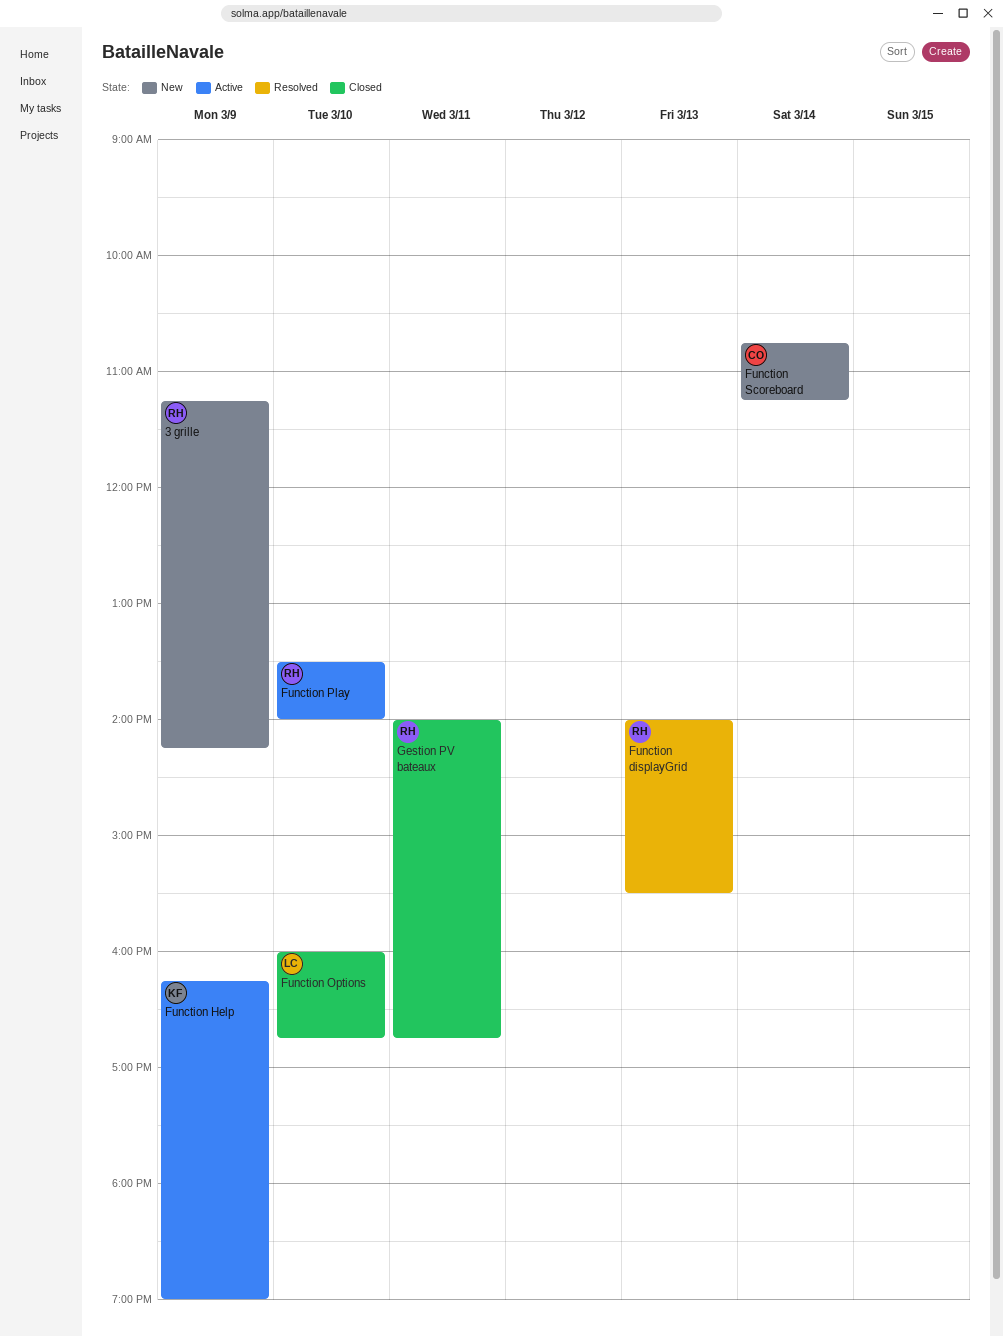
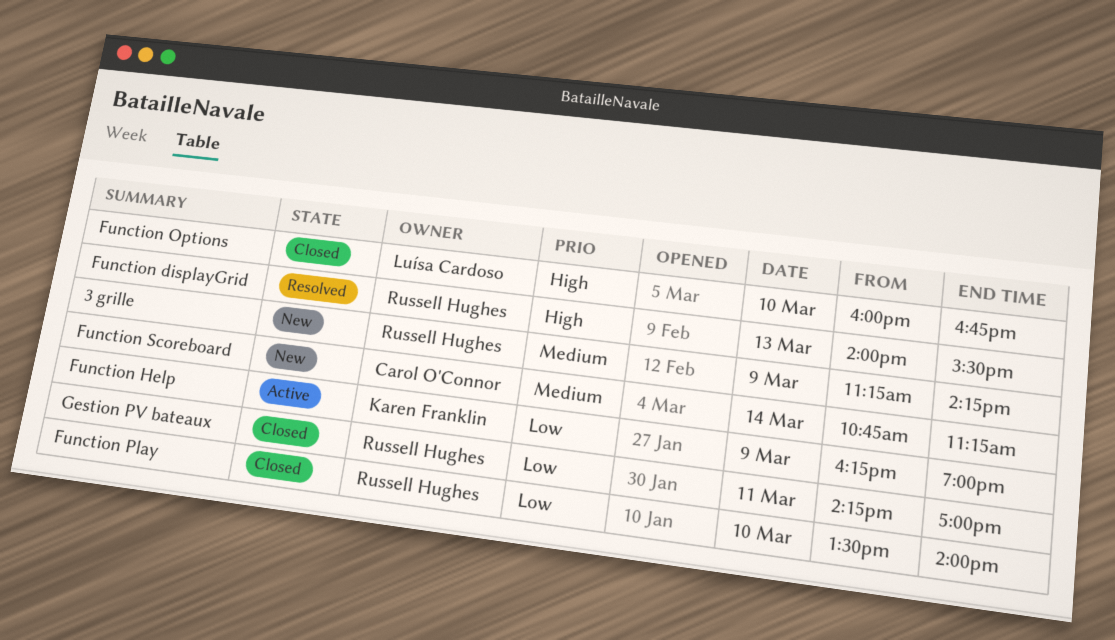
Function Play, status: Active -> Closed
Gestion PV bateaux, begins: 14:00 -> 14:15
Gestion PV bateaux, ends: 16:45 -> 17:00

